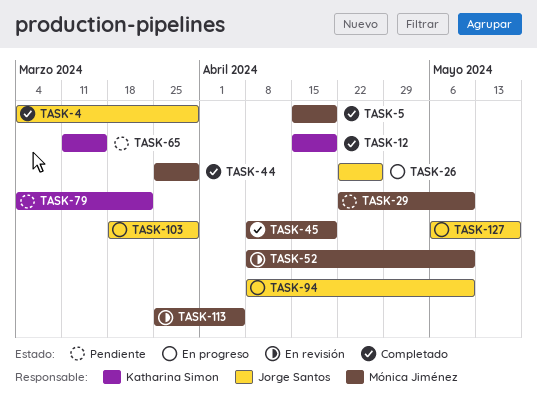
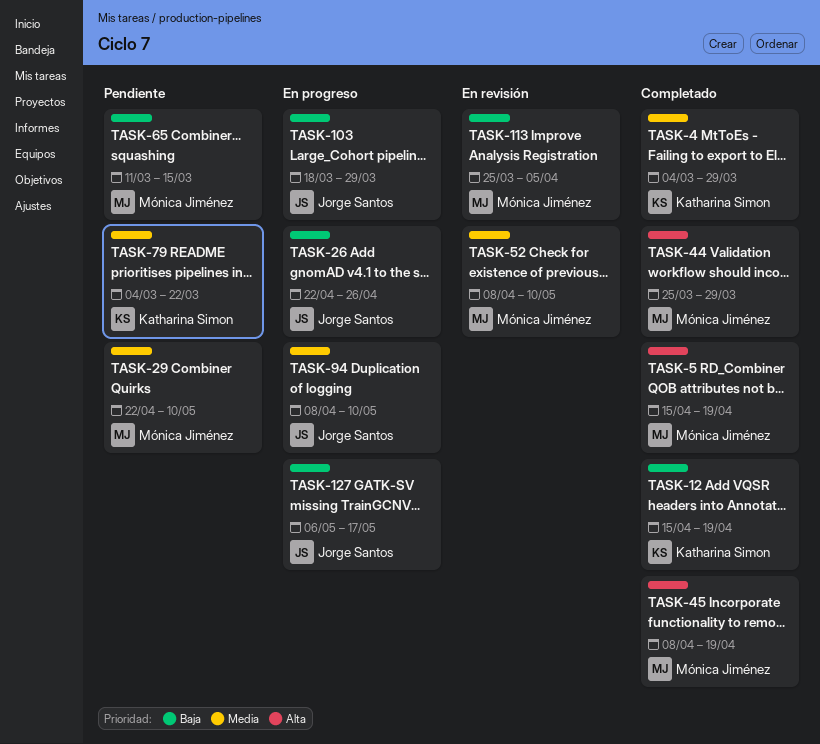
TASK-4, owner: Jorge Santos -> Katharina Simon
TASK-65, owner: Katharina Simon -> Mónica Jiménez

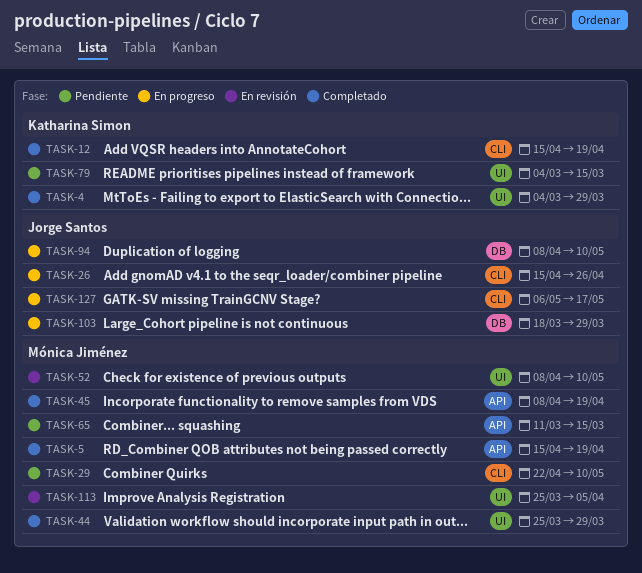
TASK-26, start: Apr 22 -> Apr 15
TASK-79, due: Mar 22 -> Mar 15

